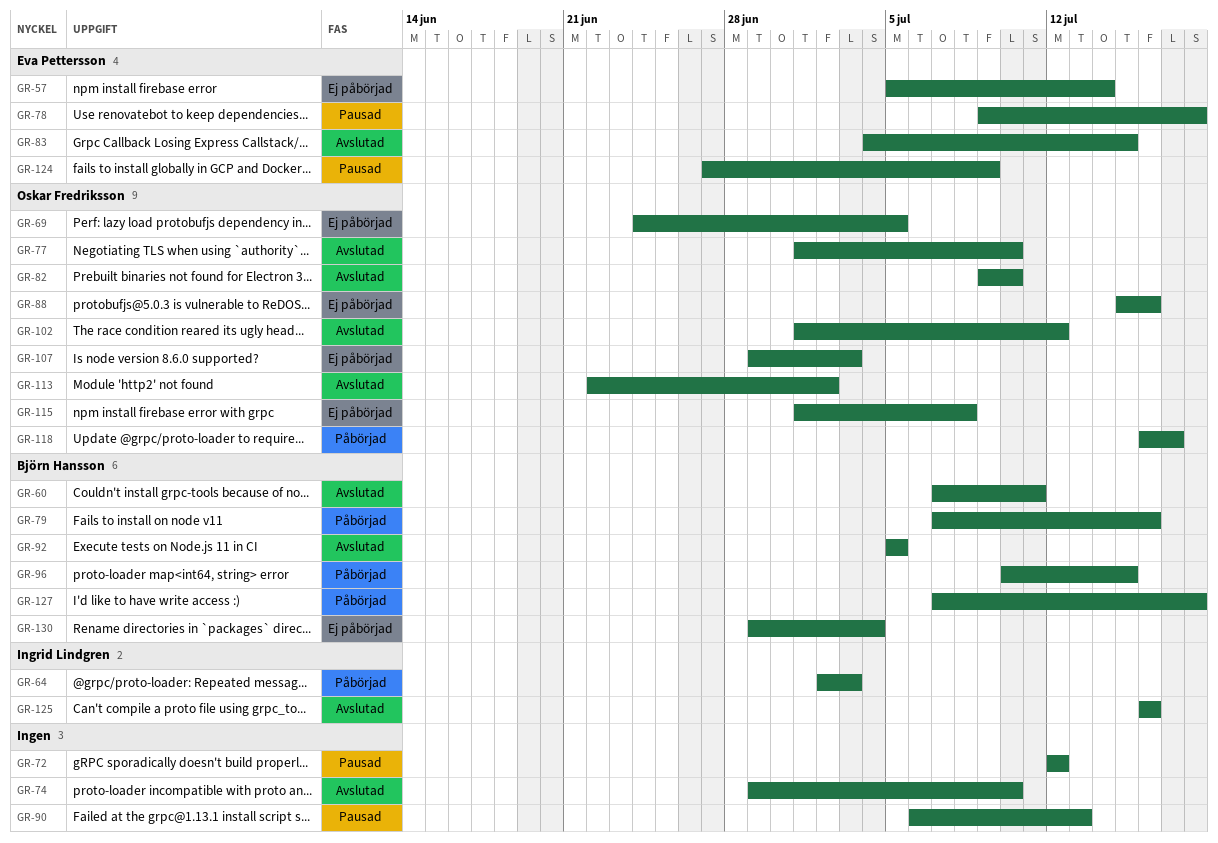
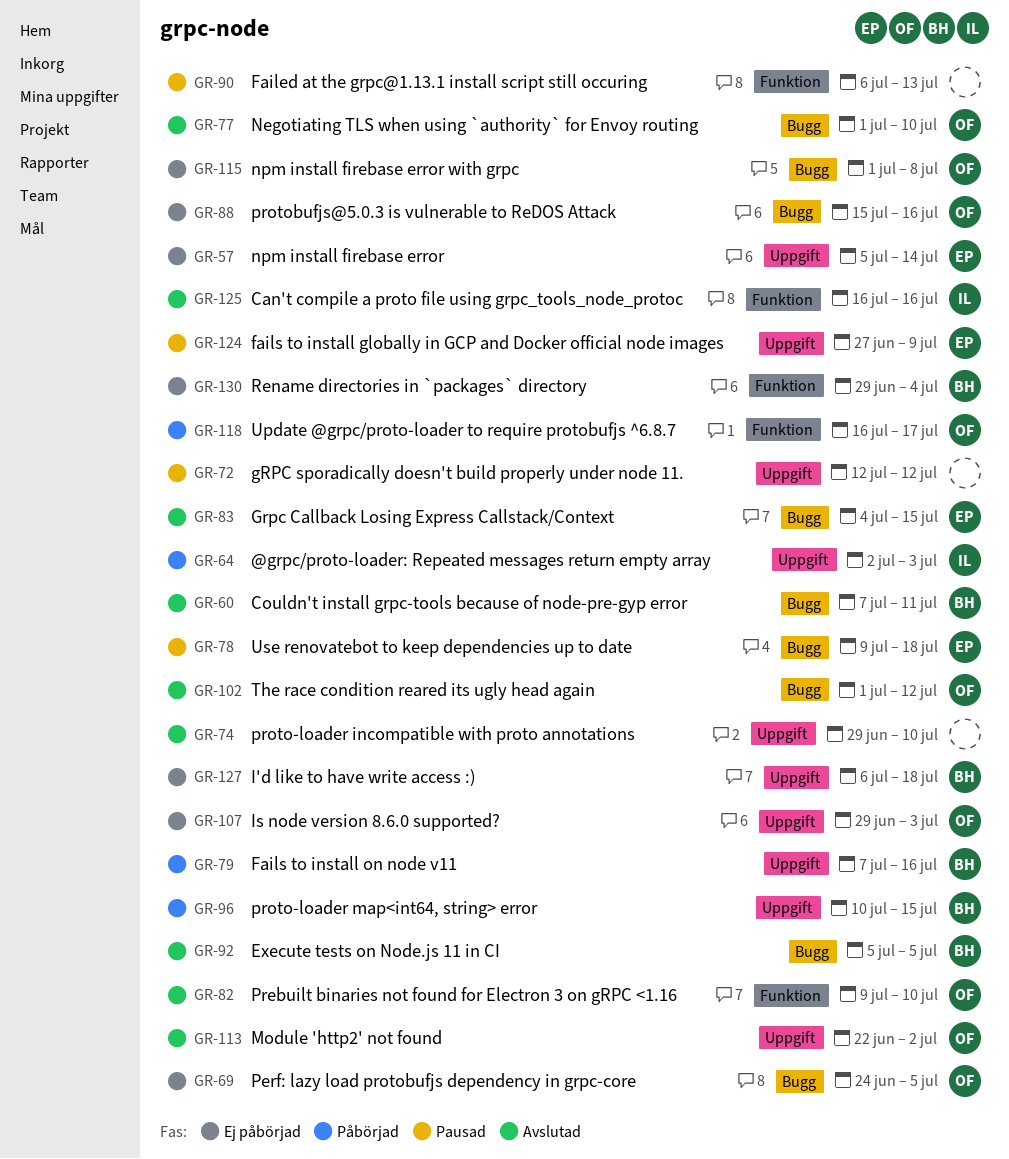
GR-127, status: Påbörjad -> Ej påbörjad
GR-127, start: Jul 7 -> Jul 6

